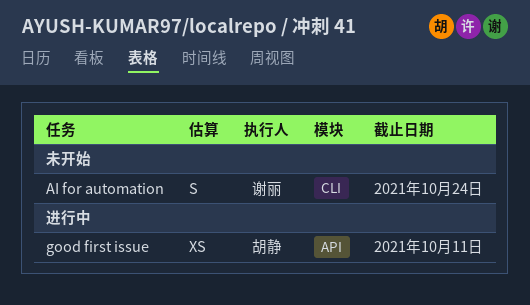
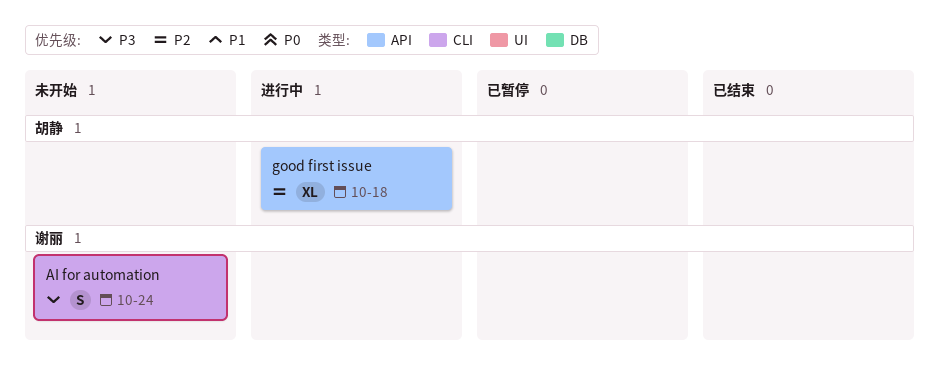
good first issue, estimate: XS -> XL
good first issue, due: Oct 11 -> Oct 18

